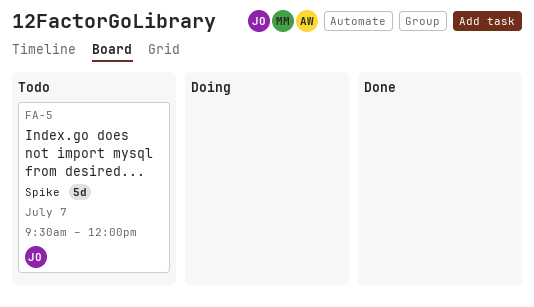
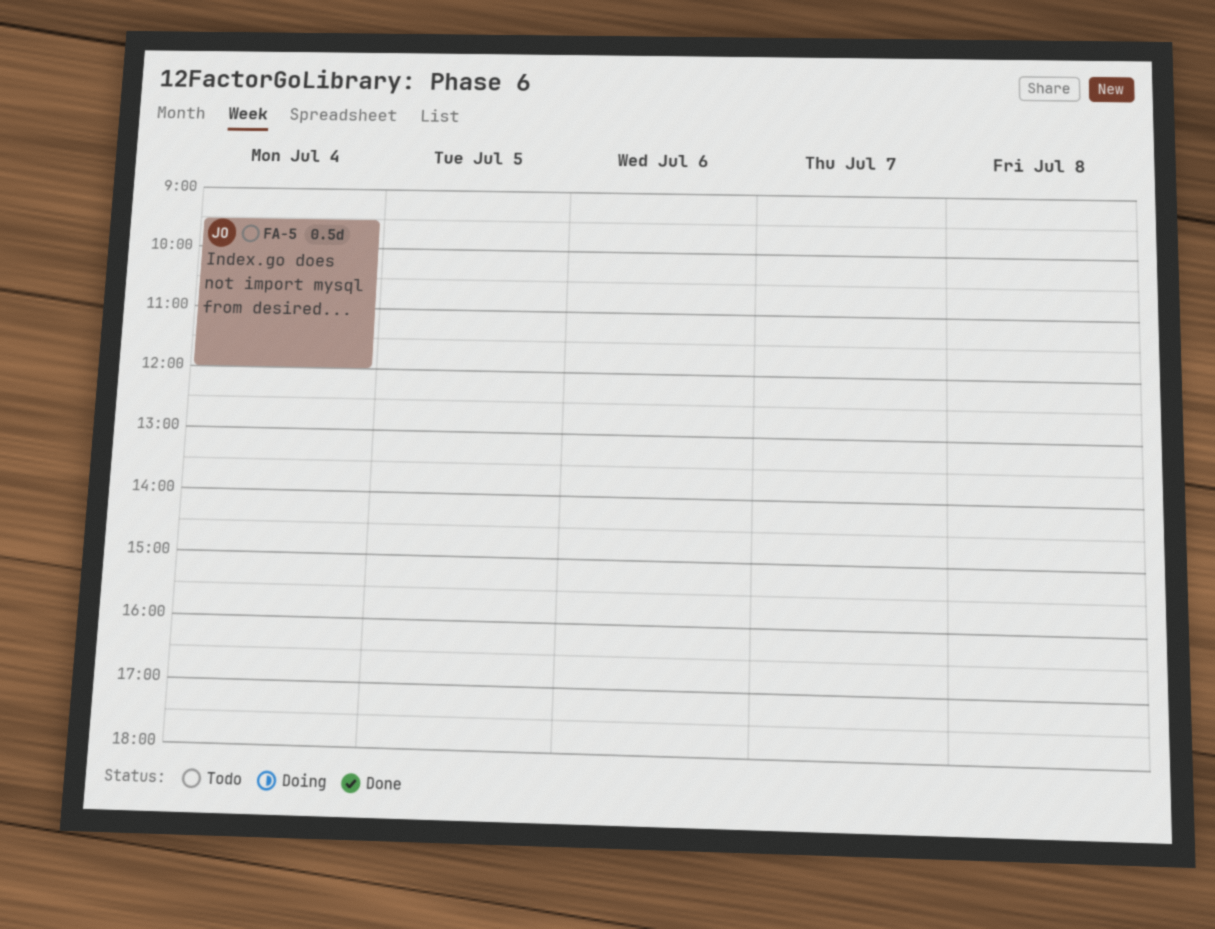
FA-5, estimate: 5d -> 0.5d
FA-5, day: Jul 7 -> Jul 4

